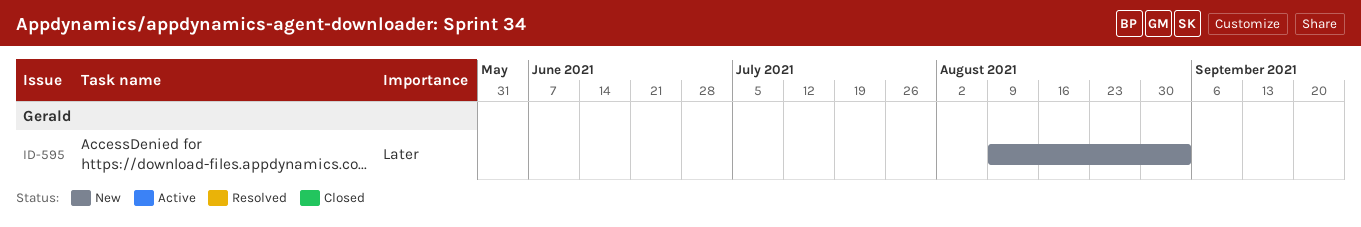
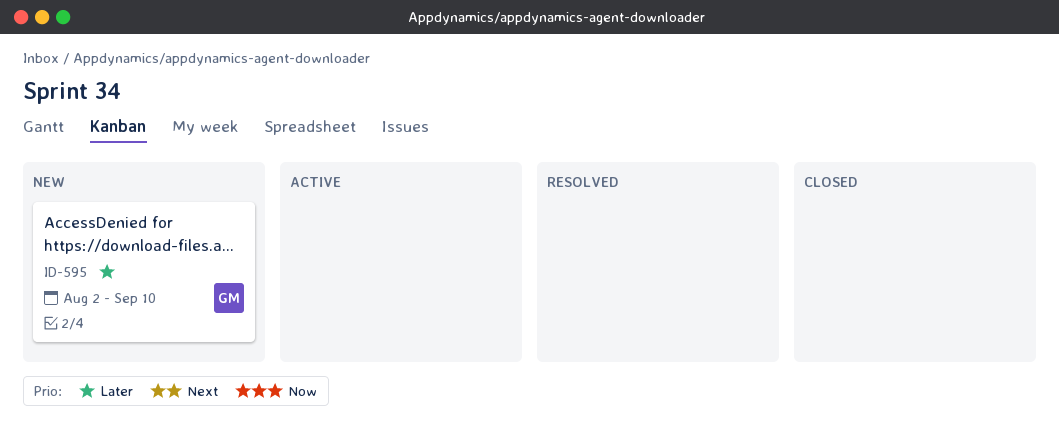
ID-595, start: Aug 9 -> Aug 2
ID-595, due: Sep 3 -> Sep 10

